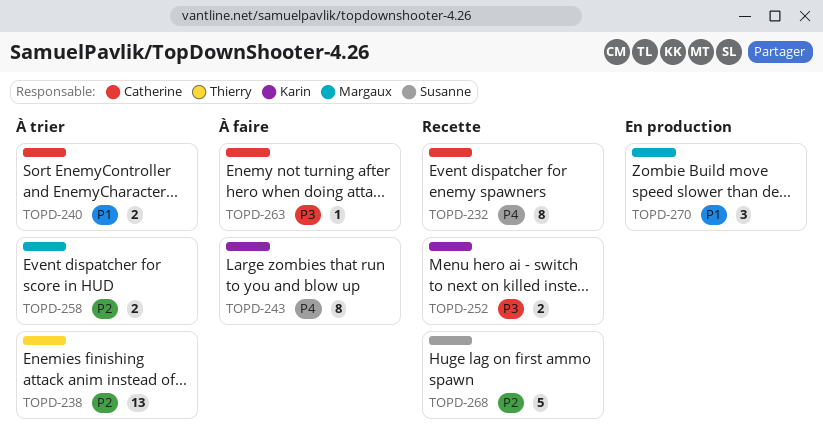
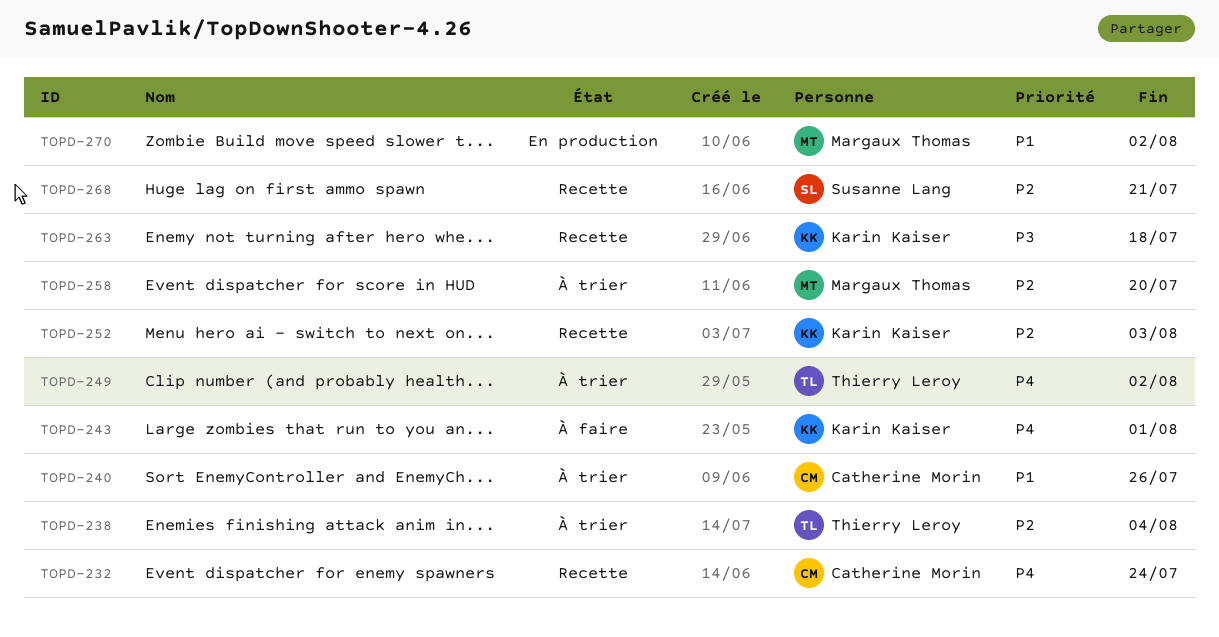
TOPD-249: none -> present
TOPD-252, priority: P3 -> P2
TOPD-263, status: À faire -> Recette
TOPD-263, owner: Catherine Morin -> Karin Kaiser

